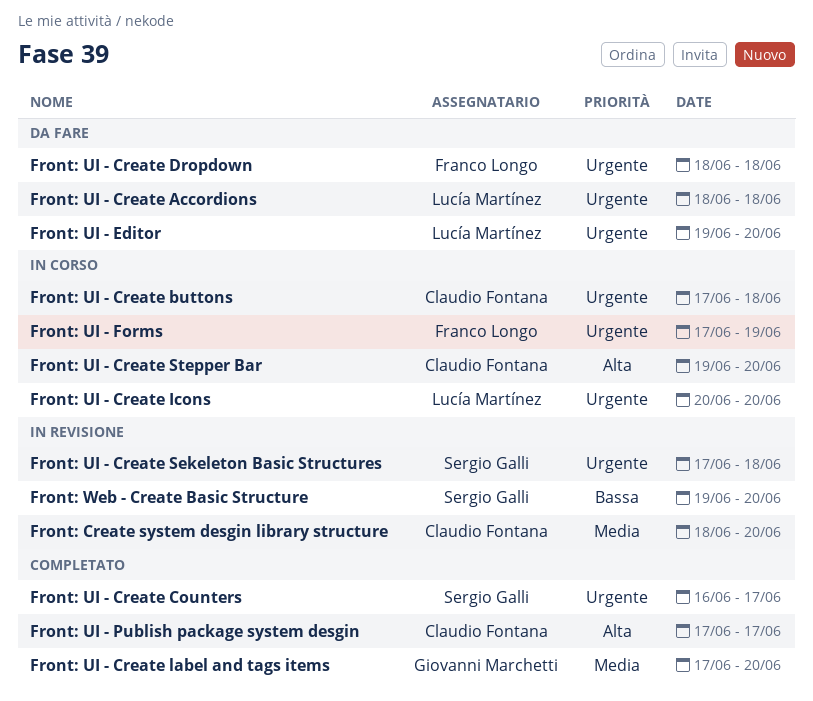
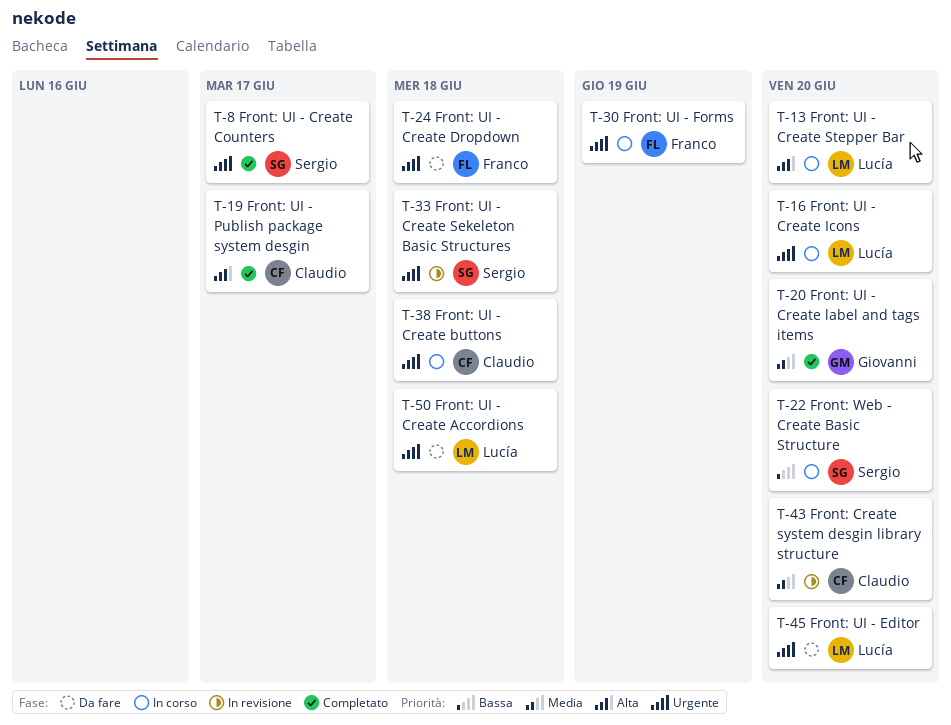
Front: UI - Create Stepper Bar, owner: Claudio Fontana -> Lucía Martínez
Front: Web - Create Basic Structure, status: In revisione -> In corso

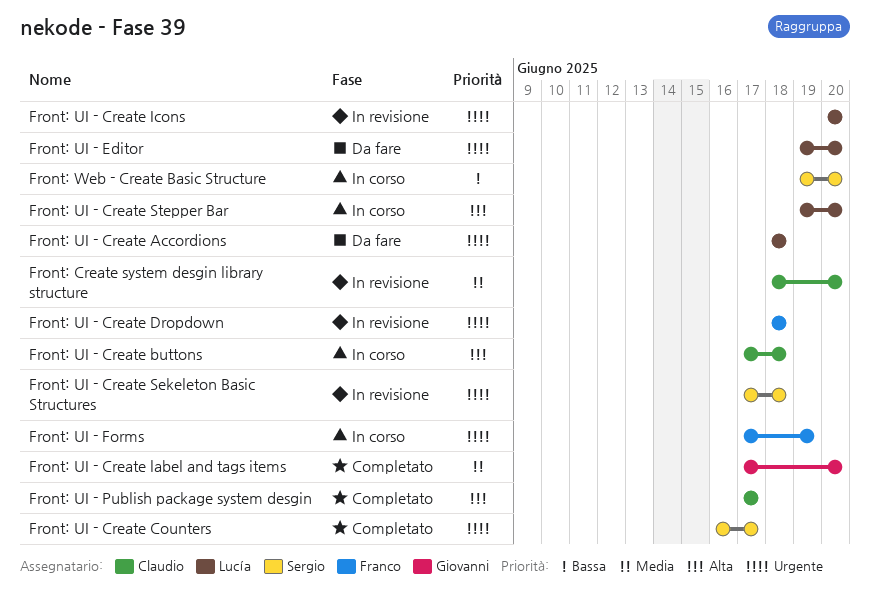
Front: UI - Create buttons, priority: Urgente -> Alta
Front: UI - Create Dropdown, status: Da fare -> In revisione
Front: UI - Create Icons, status: In corso -> In revisione

